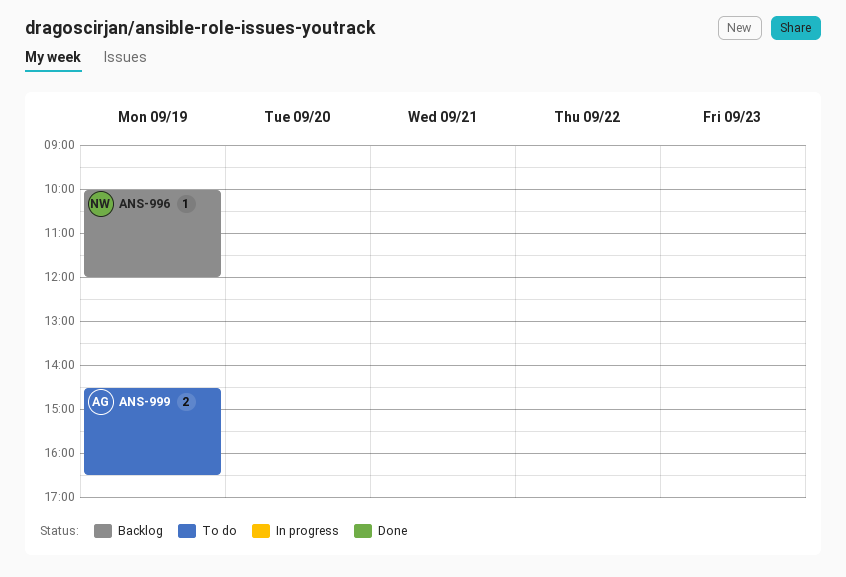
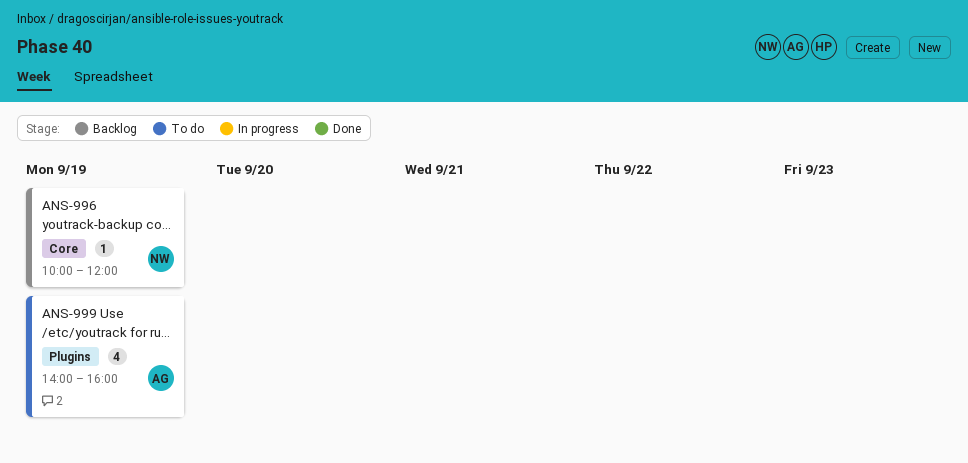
ANS-999, estimate: 2 -> 4
ANS-999, begins: 14:30 -> 14:00
ANS-999, ends: 16:30 -> 16:00

